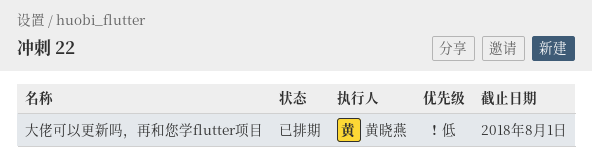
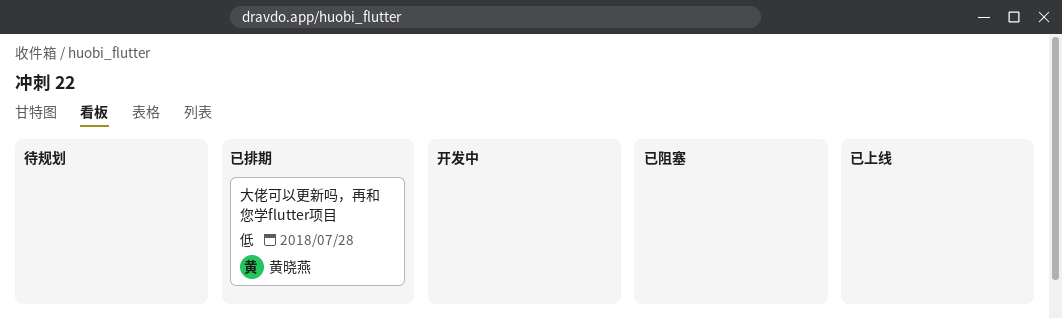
大佬可以更新吗，再和您学flutter项目, due: Aug 1 -> Jul 28

